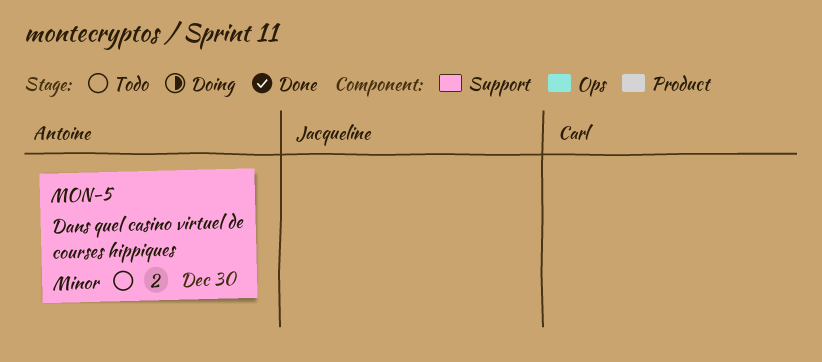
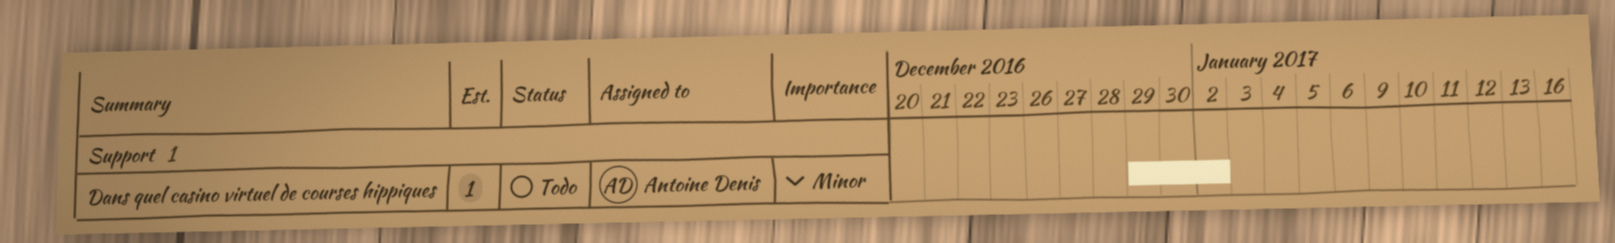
Dans quel casino virtuel de courses hippiques, estimate: 2 -> 1
Dans quel casino virtuel de courses hippiques, due: Dec 30 -> Jan 2

